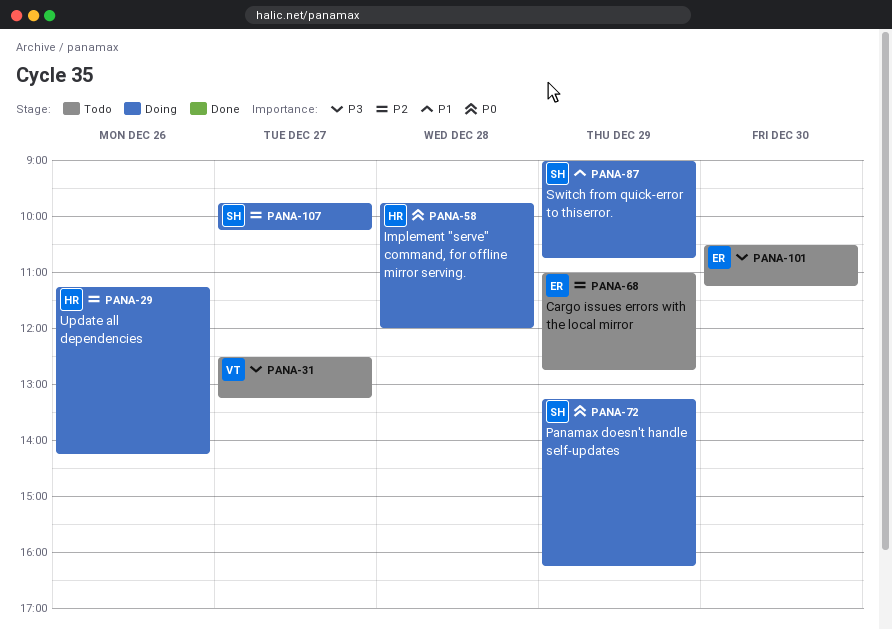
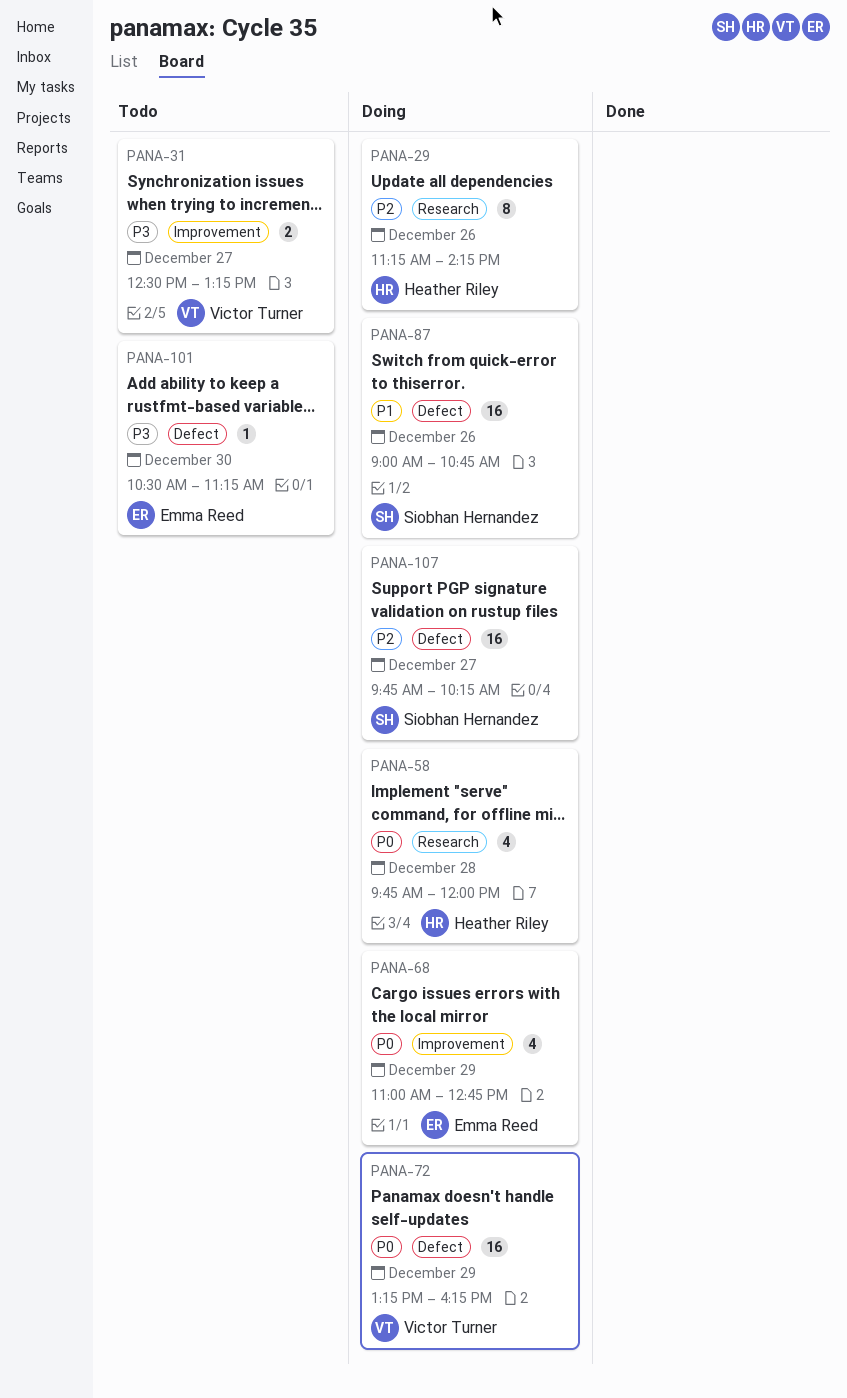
PANA-68, status: Todo -> Doing
PANA-68, priority: P2 -> P0
PANA-72, owner: Siobhan Hernandez -> Victor Turner
PANA-87, day: Dec 29 -> Dec 26

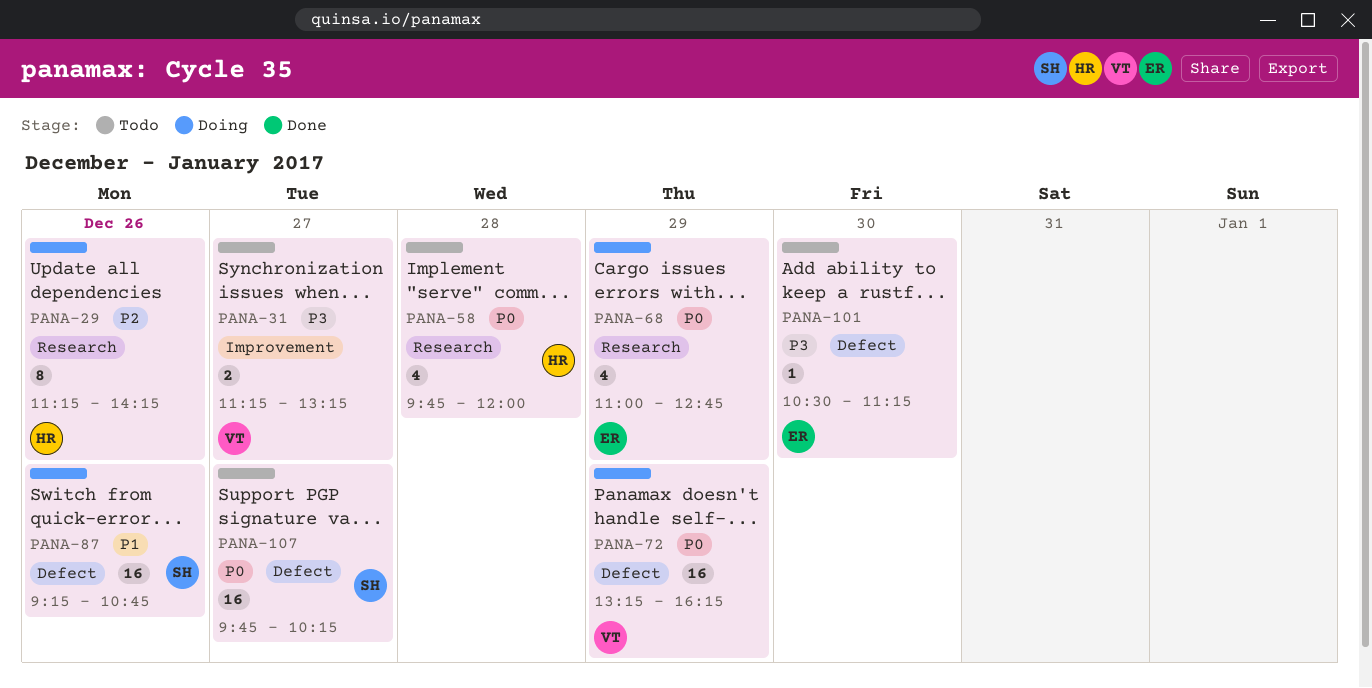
PANA-31, begins: 12:30 -> 11:15
PANA-58, status: Doing -> Todo
PANA-68, label: Improvement -> Research
PANA-87, begins: 09:00 -> 09:15
PANA-107, status: Doing -> Todo
PANA-107, priority: P2 -> P0

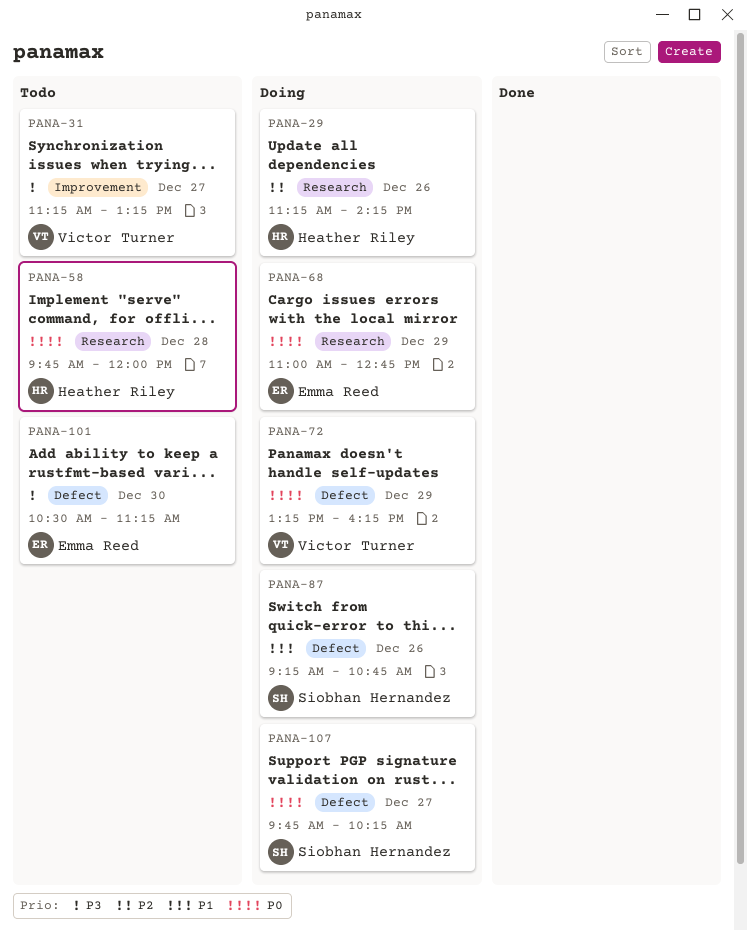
PANA-107, status: Todo -> Doing

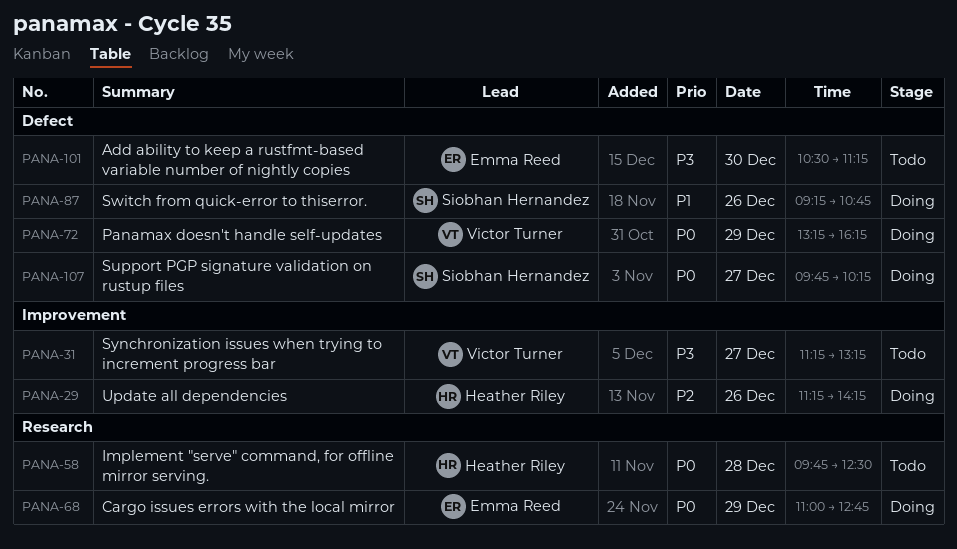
PANA-29, label: Research -> Improvement
PANA-58, ends: 12:00 -> 12:30

